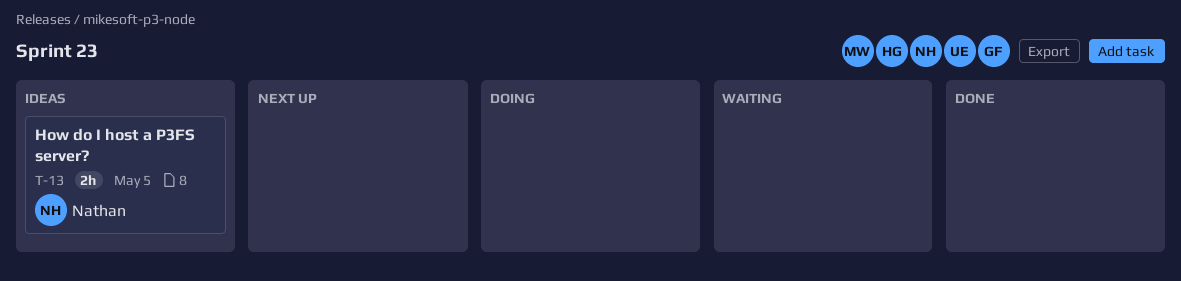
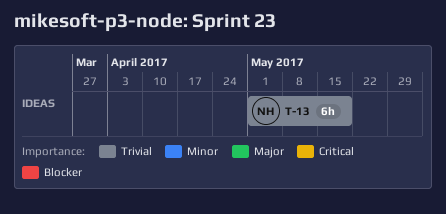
T-13, estimate: 2h -> 6h
T-13, due: May 5 -> May 19

